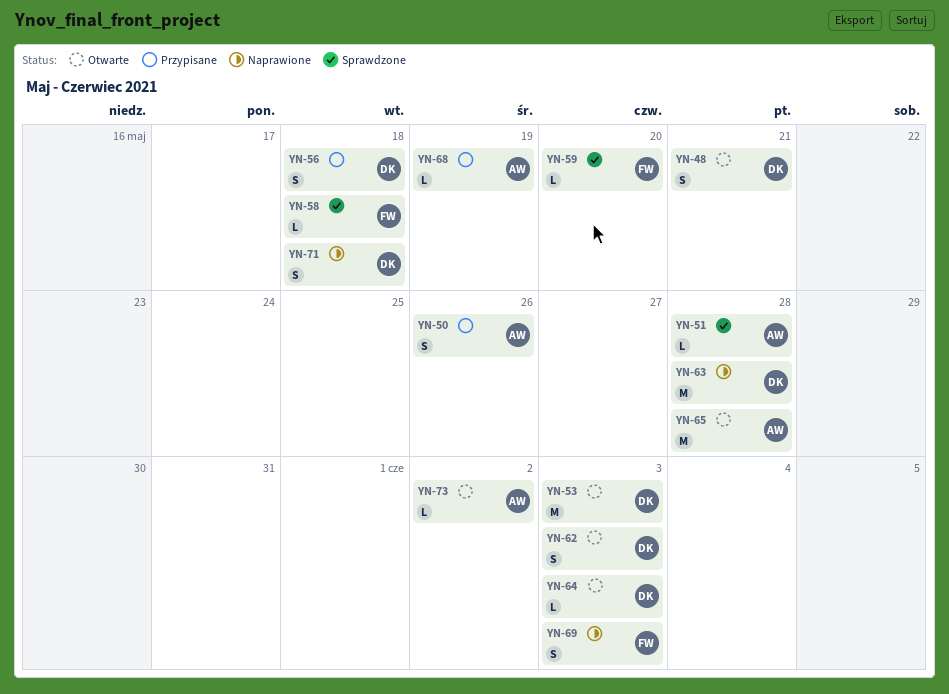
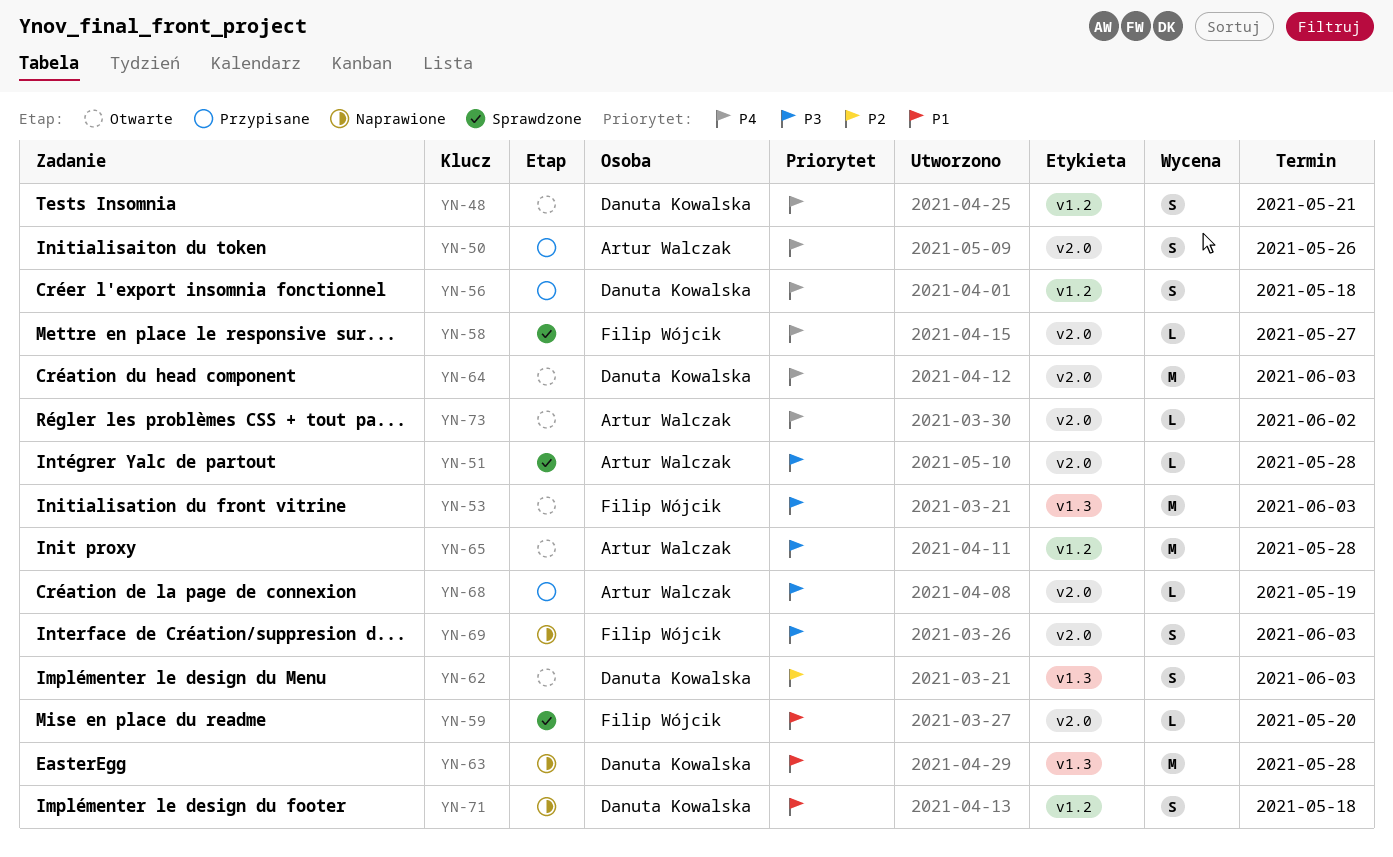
YN-53, owner: Danuta Kowalska -> Filip Wójcik
YN-58, due: May 18 -> May 27
YN-64, estimate: L -> M

